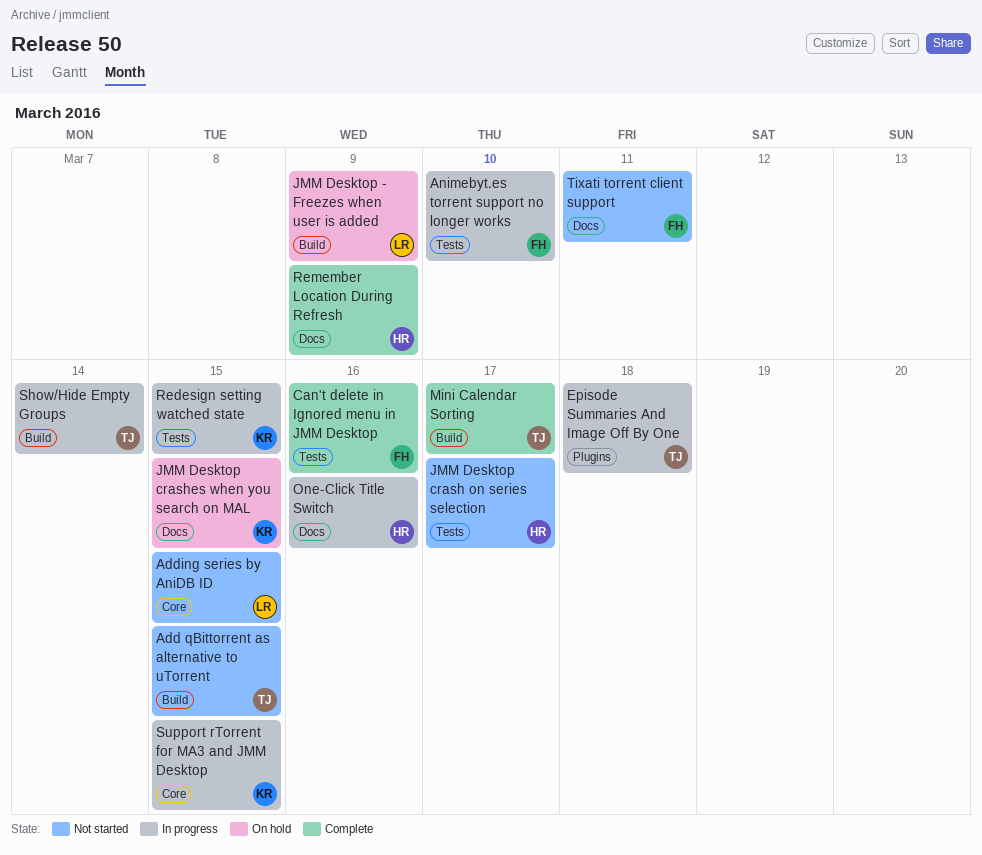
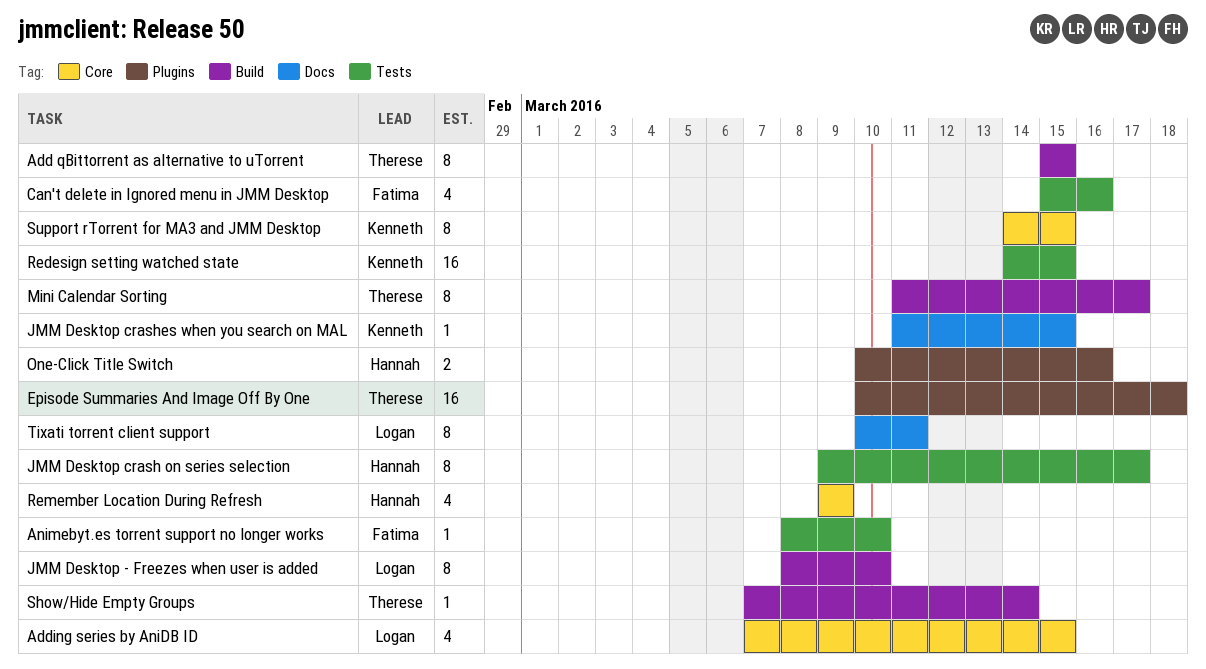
JMM Desktop - Freezes when user is added, due: Mar 9 -> Mar 10
One-Click Title Switch, label: Docs -> Plugins
Remember Location During Refresh, label: Docs -> Core
Tixati torrent client support, owner: Fatima -> Logan

